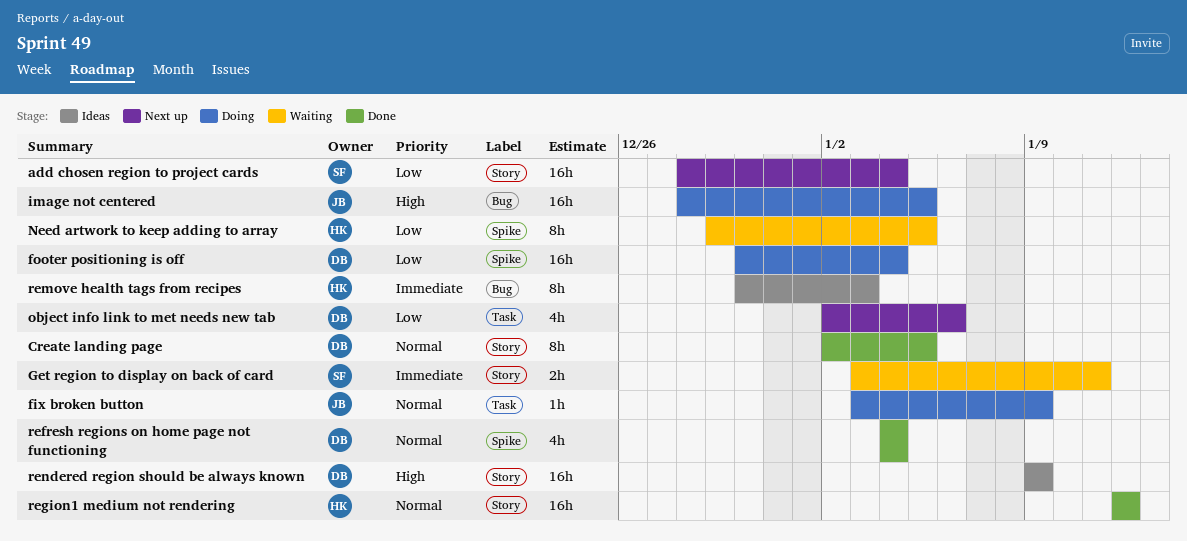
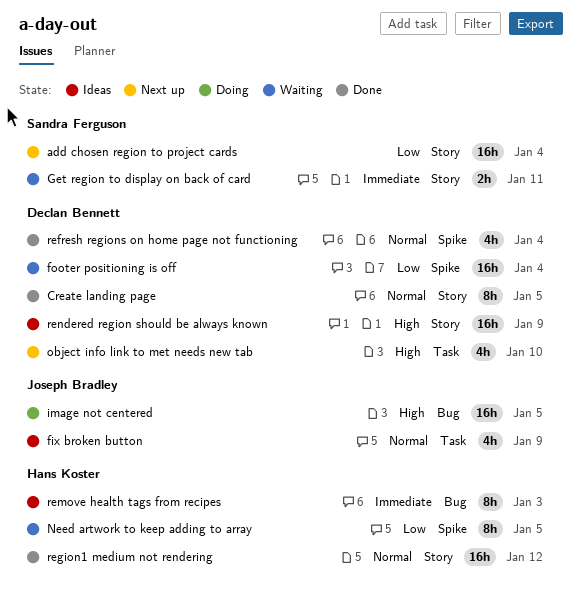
fix broken button, status: Doing -> Ideas
fix broken button, estimate: 1h -> 4h
footer positioning is off, status: Doing -> Waiting
object info link to met needs new tab, priority: Low -> High
object info link to met needs new tab, due: Jan 6 -> Jan 10

